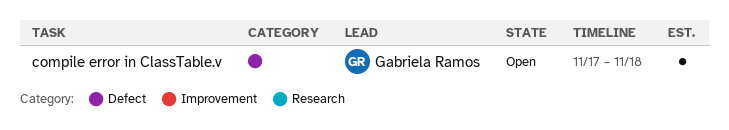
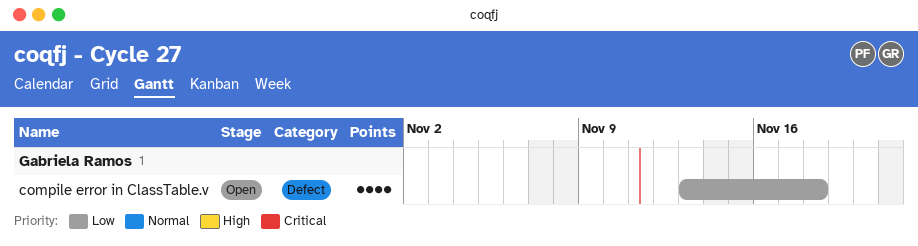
compile error in ClassTable.v, estimate: 1 -> 4
compile error in ClassTable.v, start: Nov 17 -> Nov 13

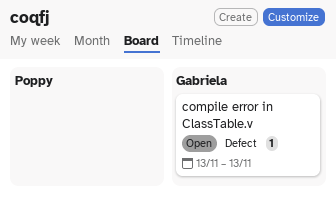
compile error in ClassTable.v, estimate: 4 -> 1
compile error in ClassTable.v, due: Nov 18 -> Nov 13

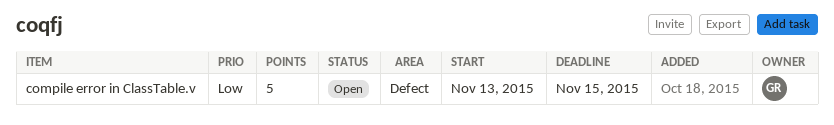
compile error in ClassTable.v, estimate: 1 -> 5
compile error in ClassTable.v, due: Nov 13 -> Nov 15

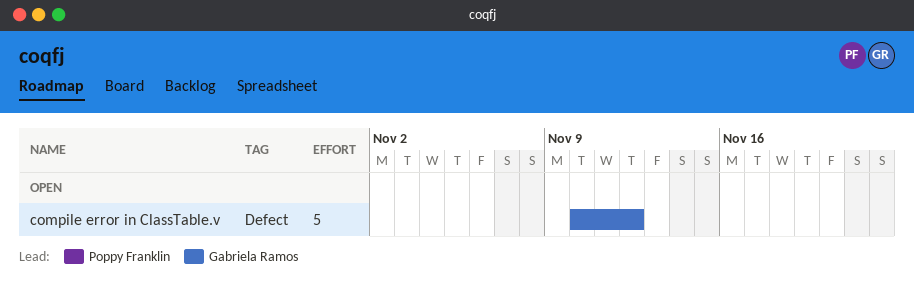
compile error in ClassTable.v, start: Nov 13 -> Nov 10
compile error in ClassTable.v, due: Nov 15 -> Nov 12

